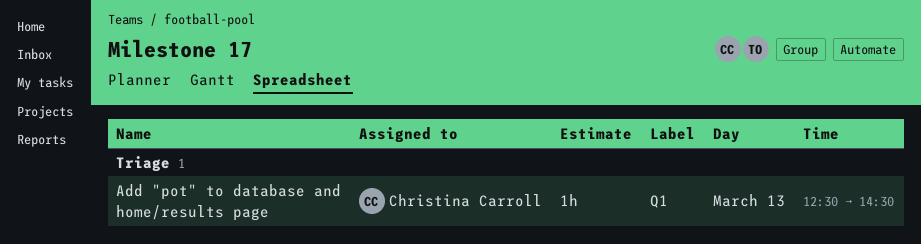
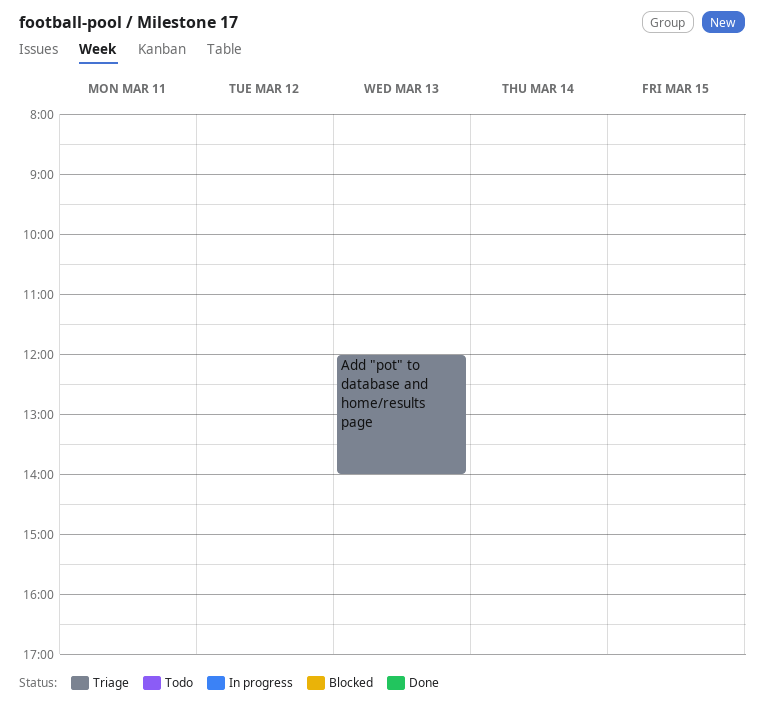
Add "pot" to database and home/results page, begins: 12:30 -> 12:00
Add "pot" to database and home/results page, ends: 14:30 -> 14:00

